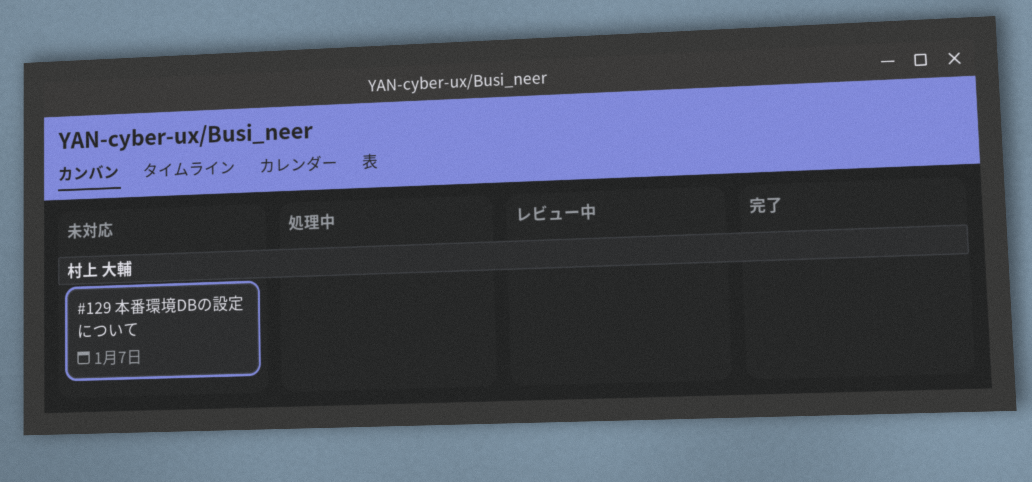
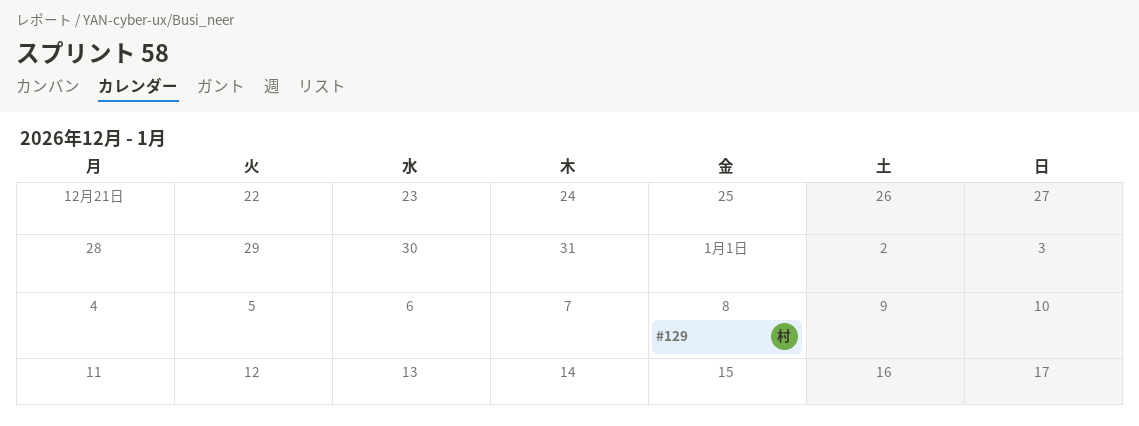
#129, due: Jan 7 -> Jan 8

